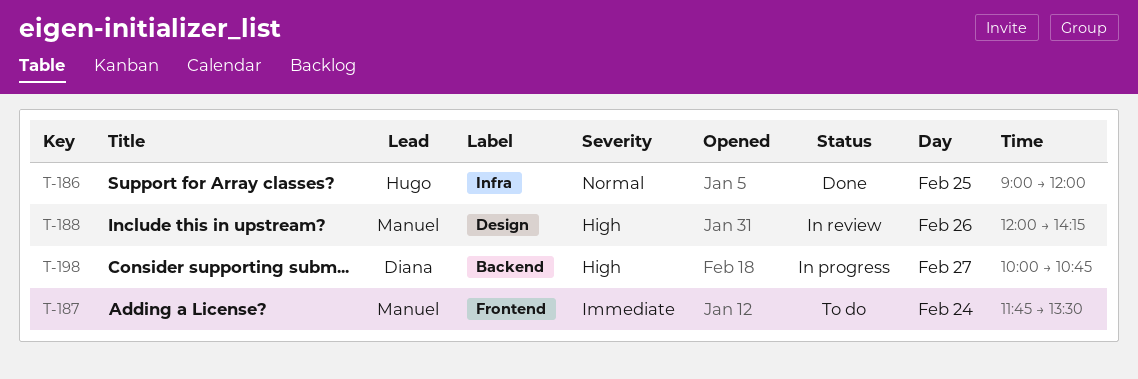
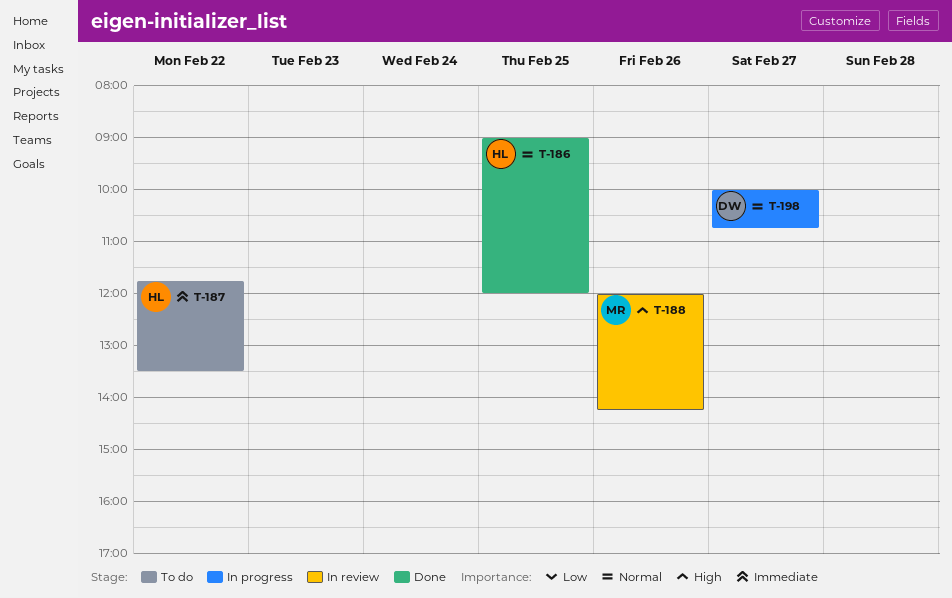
T-187, owner: Manuel -> Hugo
T-187, day: Feb 24 -> Feb 22
T-198, priority: High -> Normal

